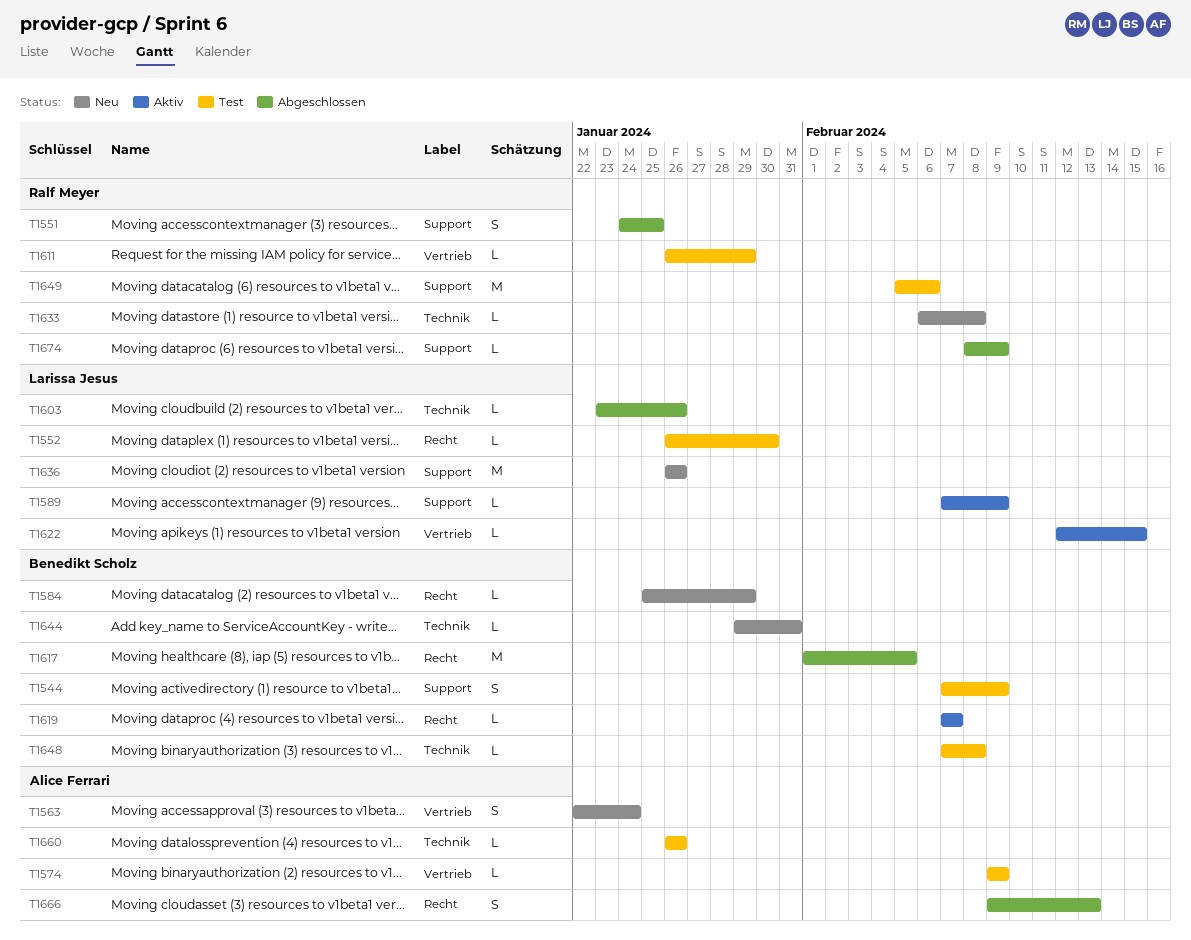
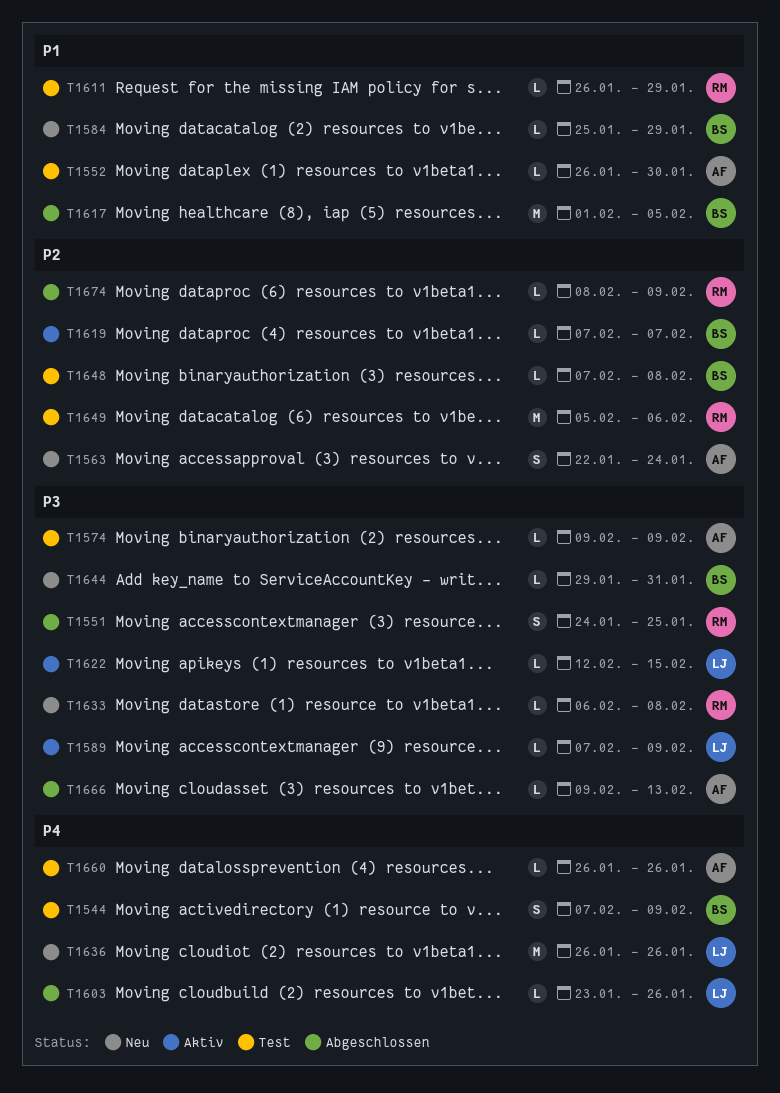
T1552, owner: Larissa Jesus -> Alice Ferrari
T1666, estimate: S -> L

